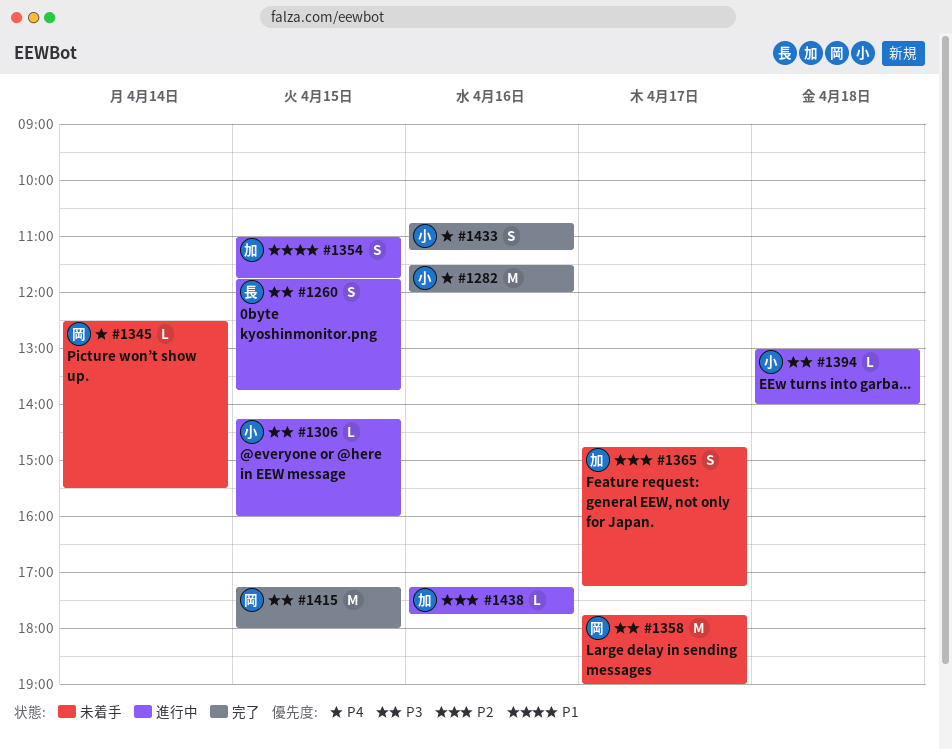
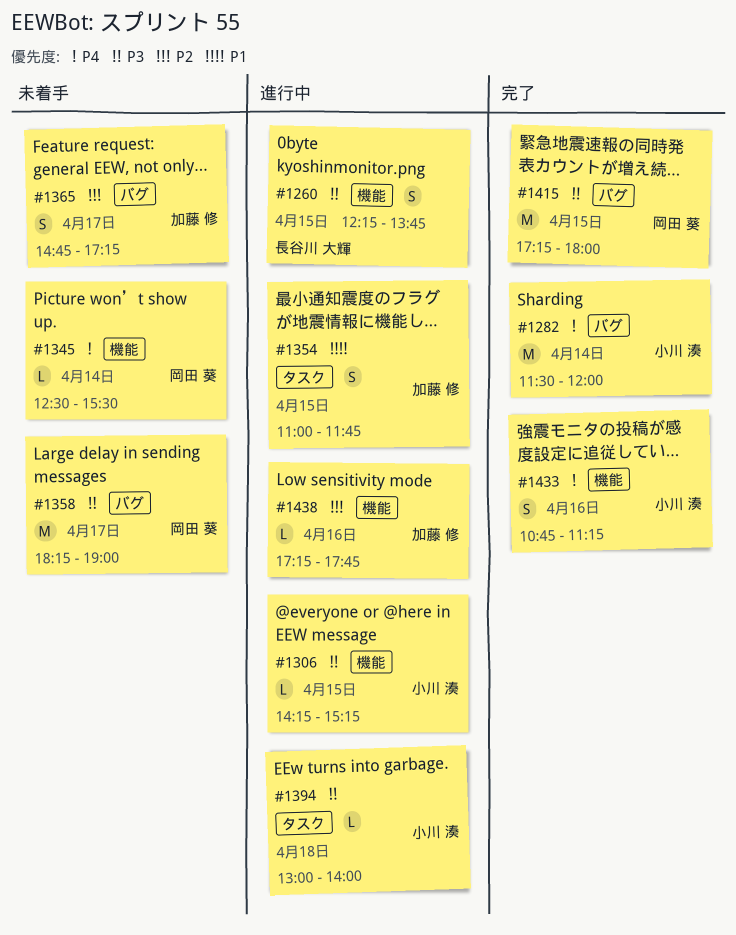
#1260, begins: 11:45 -> 12:15
#1282, day: Apr 16 -> Apr 14
#1306, ends: 16:00 -> 15:15
#1358, begins: 17:45 -> 18:15

